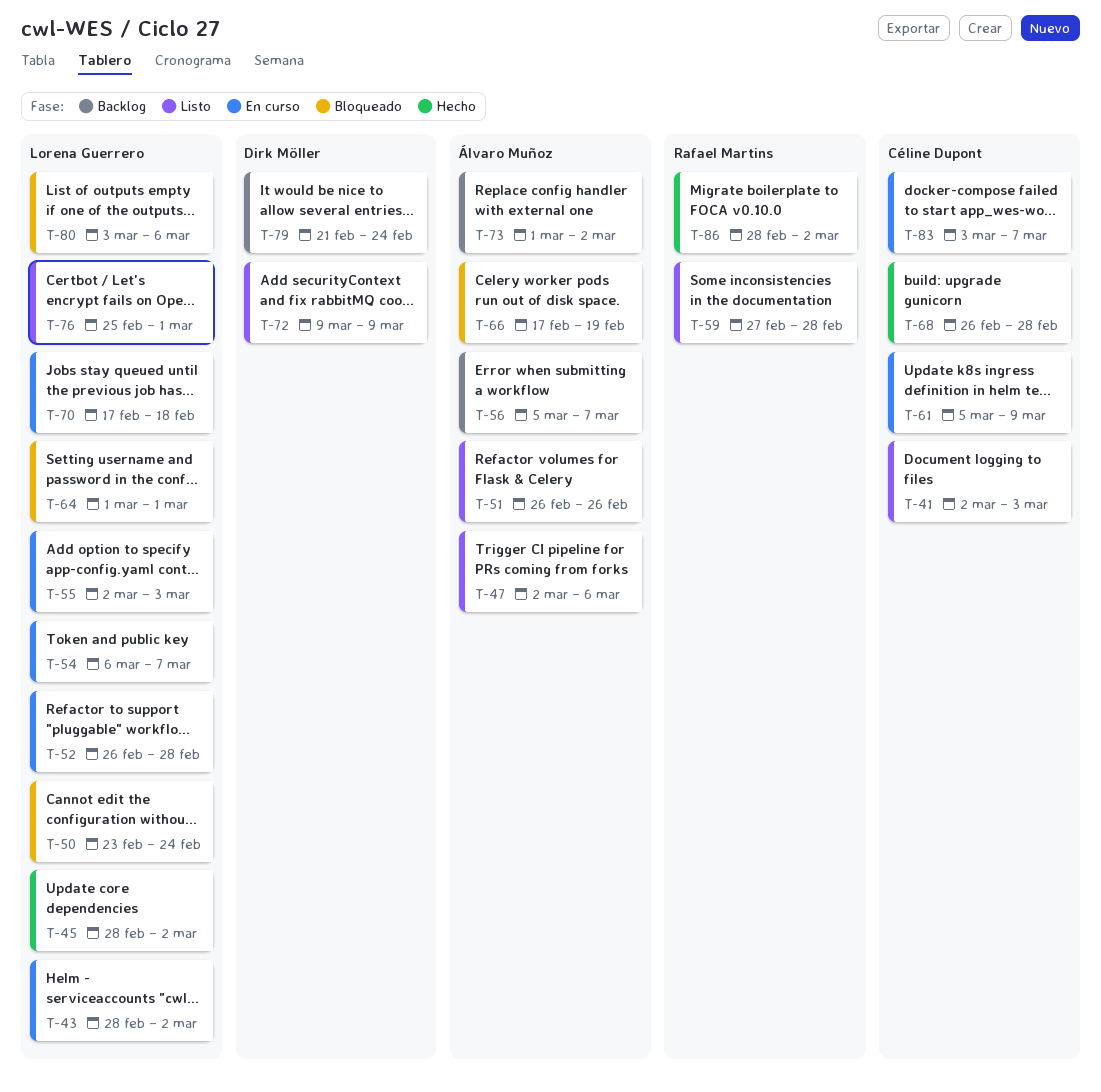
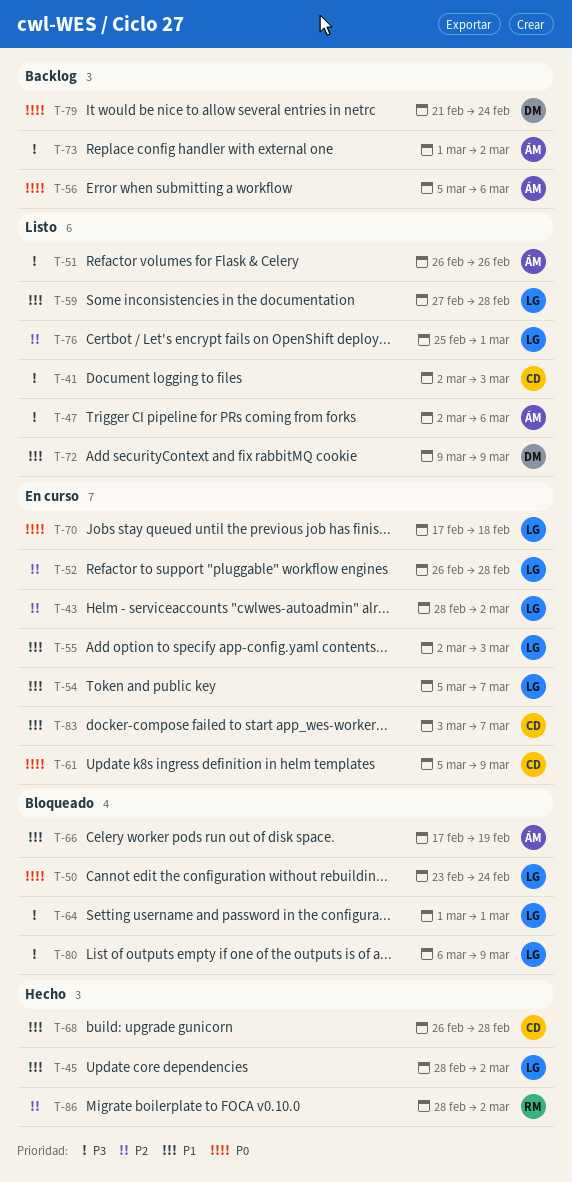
T-54, start: Mar 6 -> Mar 5
T-56, due: Mar 7 -> Mar 6
T-59, owner: Rafael Martins -> Lorena Guerrero
T-80, start: Mar 3 -> Mar 6
T-80, due: Mar 6 -> Mar 9

